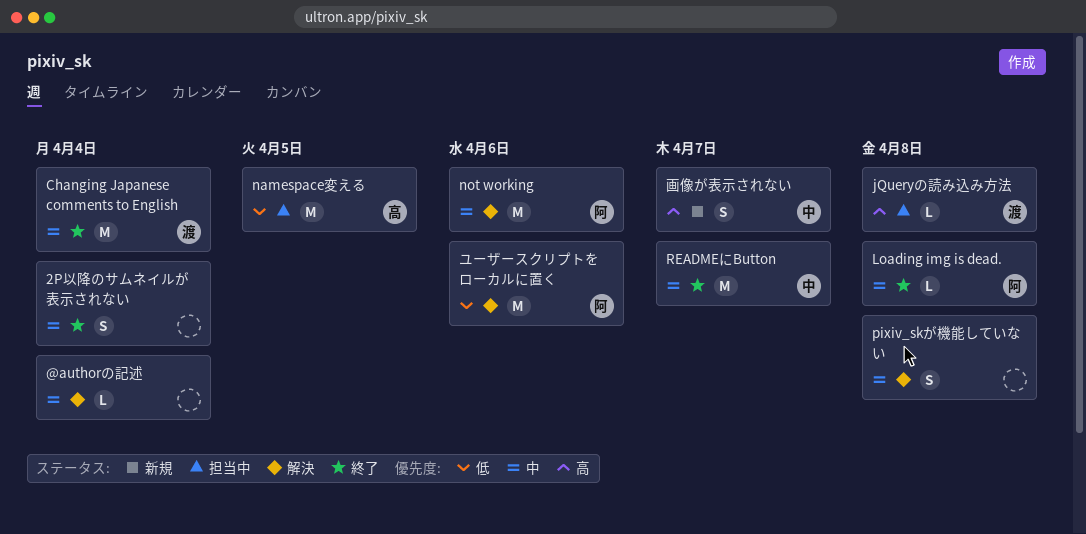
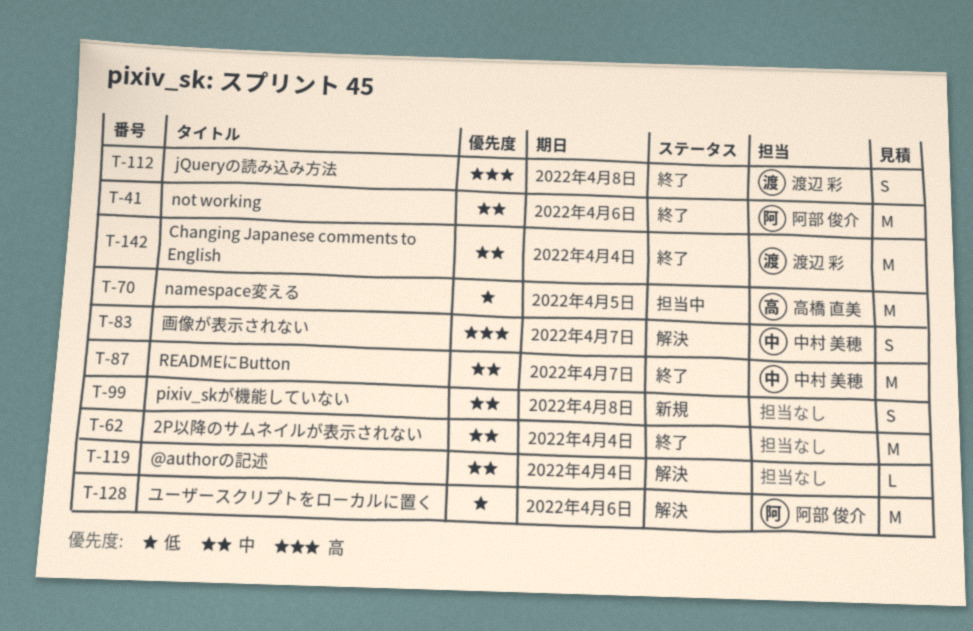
2P以降のサムネイルが表示されない, estimate: S -> M
jQueryの読み込み方法, status: 担当中 -> 終了
jQueryの読み込み方法, estimate: L -> S
Loading img is dead.: present -> none
not working, status: 解決 -> 終了
pixiv_skが機能していない, status: 解決 -> 新規
画像が表示されない, status: 新規 -> 解決

